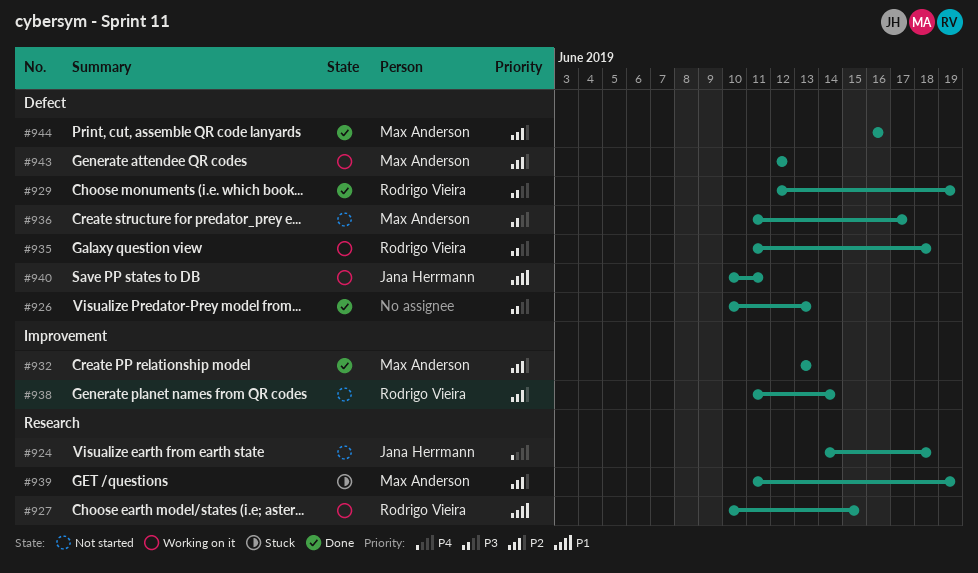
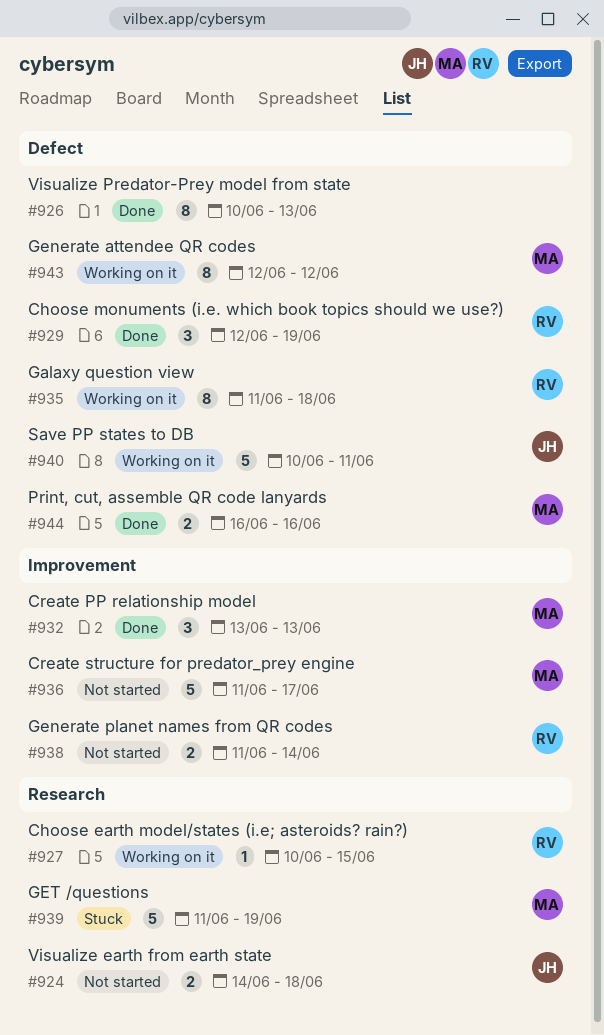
#936, label: Defect -> Improvement

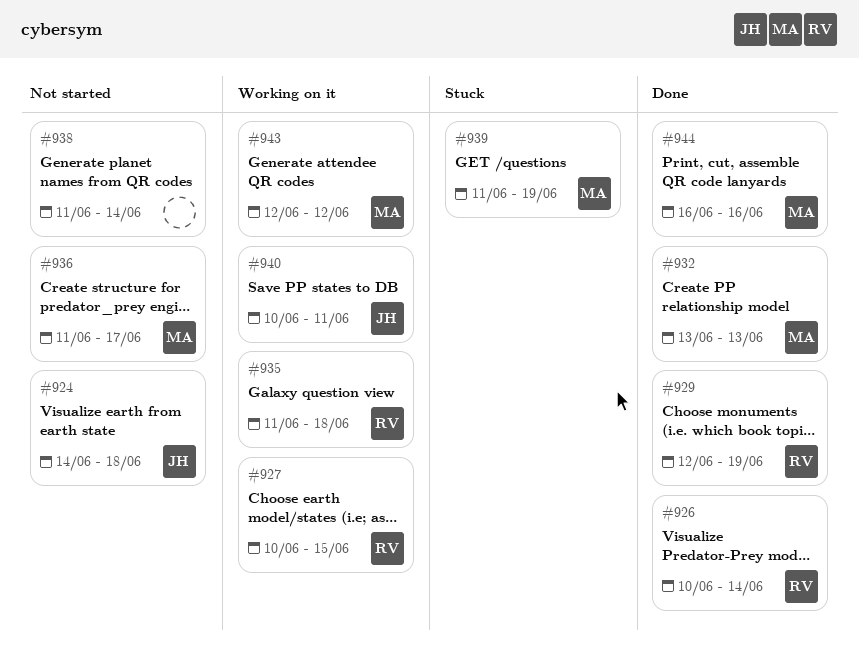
#926, owner: none -> RV
#926, due: Jun 13 -> Jun 14
#938, owner: RV -> none

